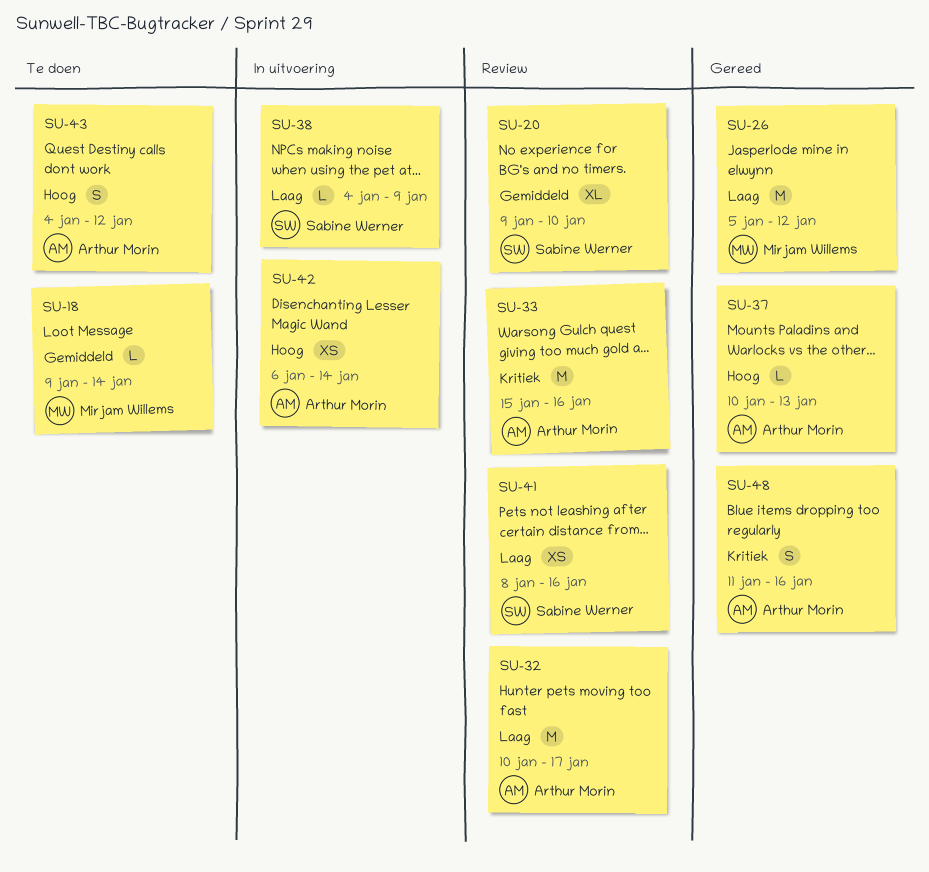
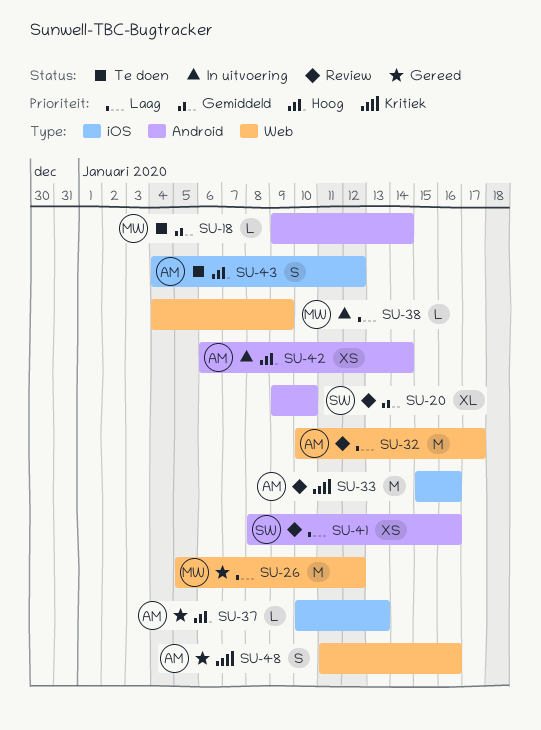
SU-38, owner: Sabine Werner -> Mirjam Willems

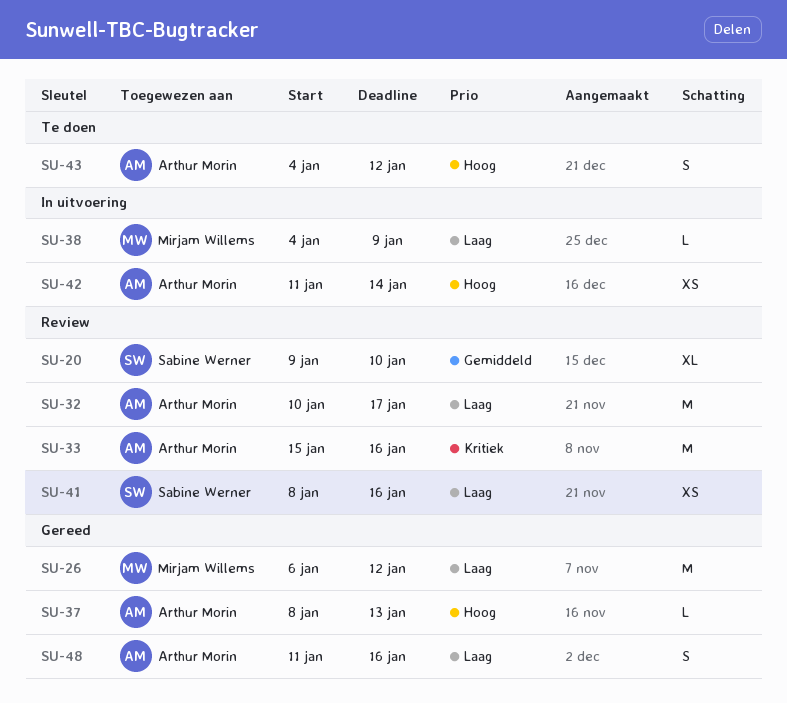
SU-18: present -> none
SU-26, start: Jan 5 -> Jan 6
SU-37, start: Jan 10 -> Jan 8
SU-42, start: Jan 6 -> Jan 11
SU-48, priority: Kritiek -> Laag

